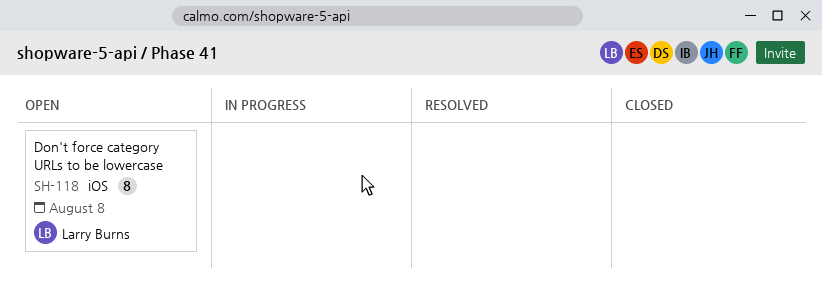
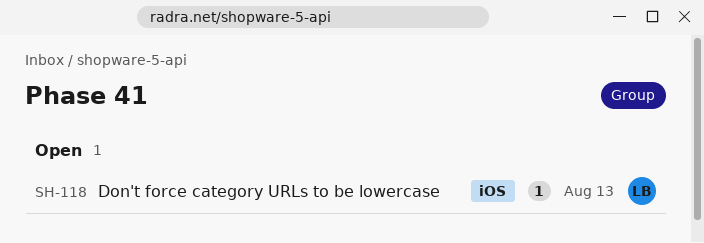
SH-118, estimate: 8 -> 1
SH-118, due: Aug 8 -> Aug 13

